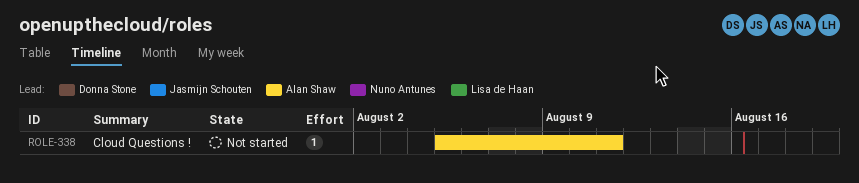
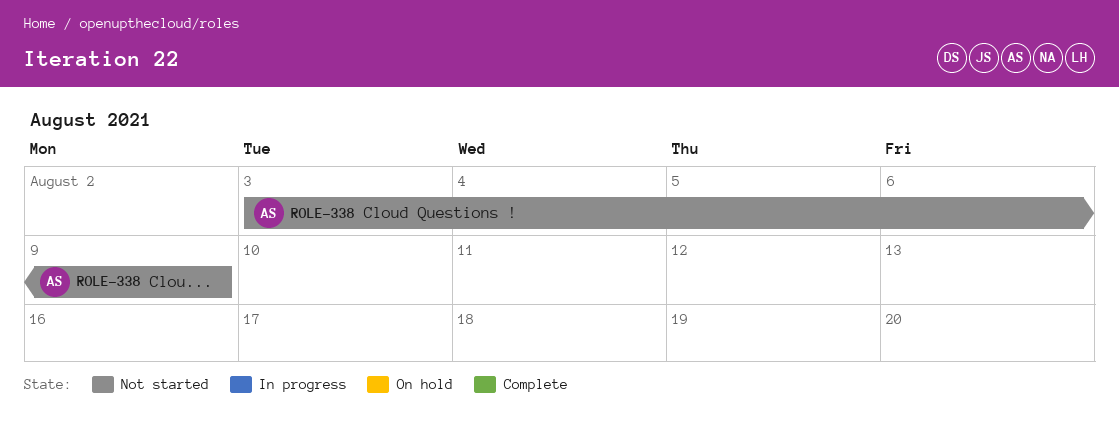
ROLE-338, start: Aug 5 -> Aug 3
ROLE-338, due: Aug 11 -> Aug 9

